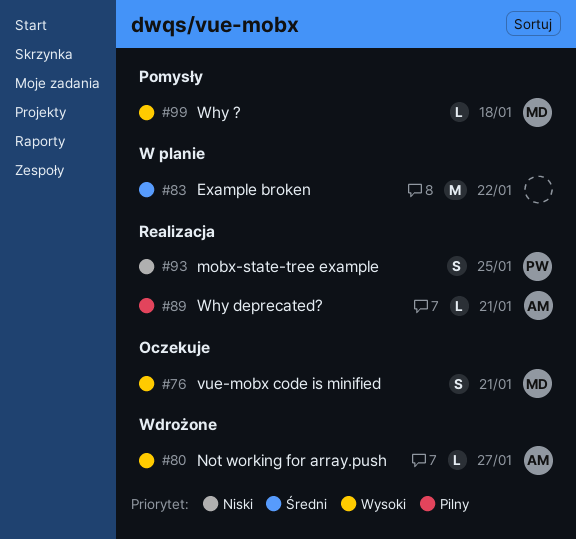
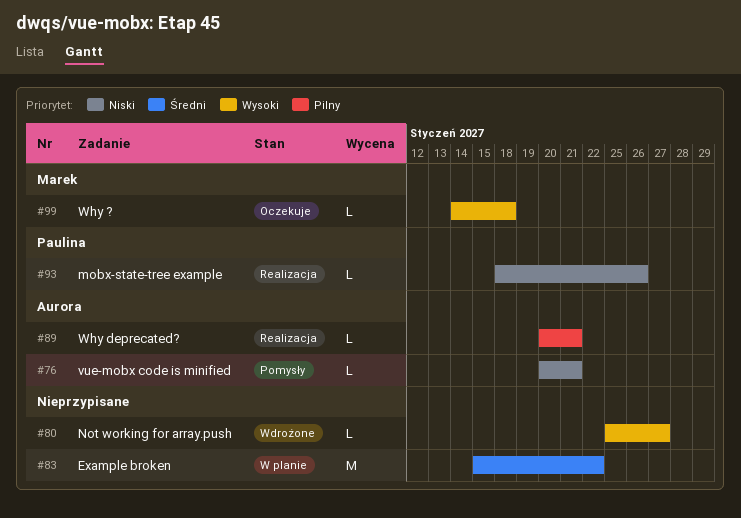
#76, status: Oczekuje -> Pomysły
#76, owner: Marek -> Aurora
#76, priority: Wysoki -> Niski
#76, estimate: S -> L
#80, owner: Aurora -> none
#93, estimate: S -> L
#93, due: Jan 25 -> Jan 26
#99, status: Pomysły -> Oczekuje

